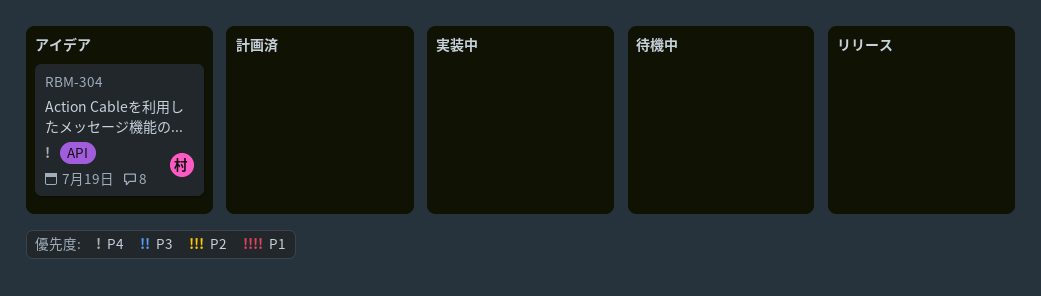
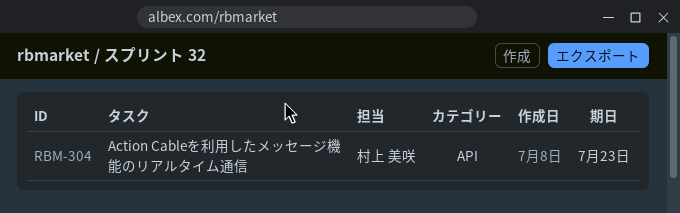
RBM-304, due: Jul 19 -> Jul 23

